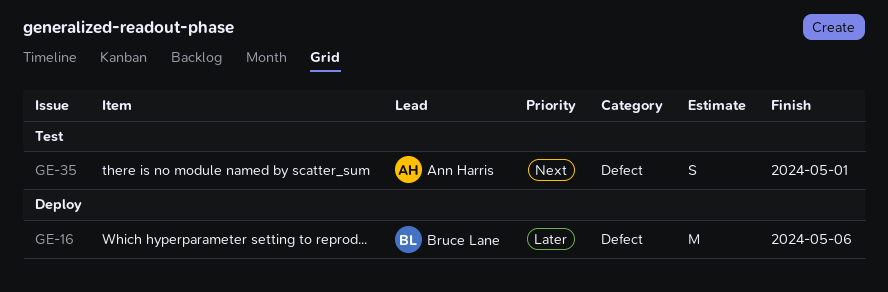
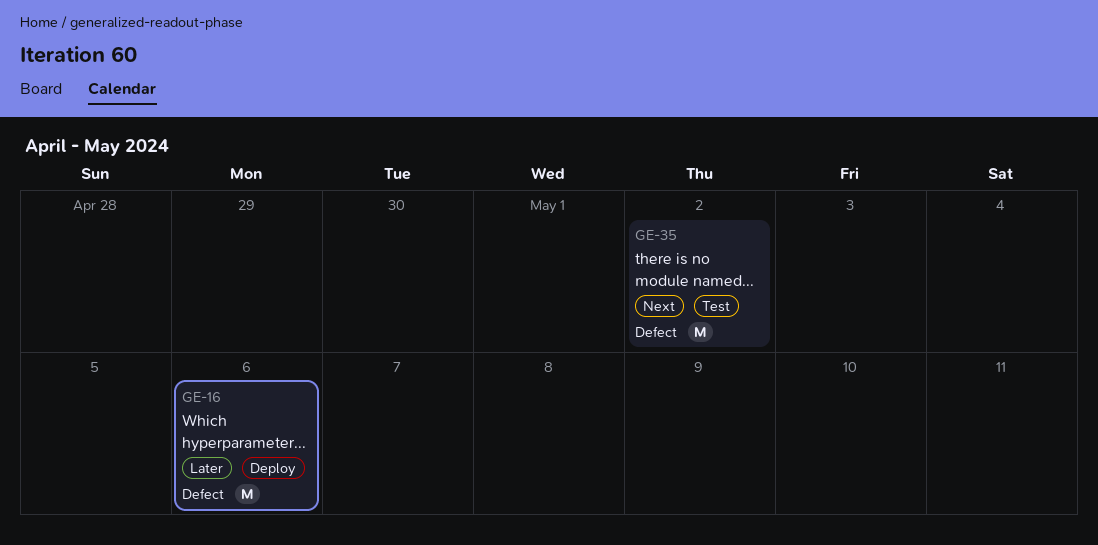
GE-35, estimate: S -> M
GE-35, due: May 1 -> May 2

